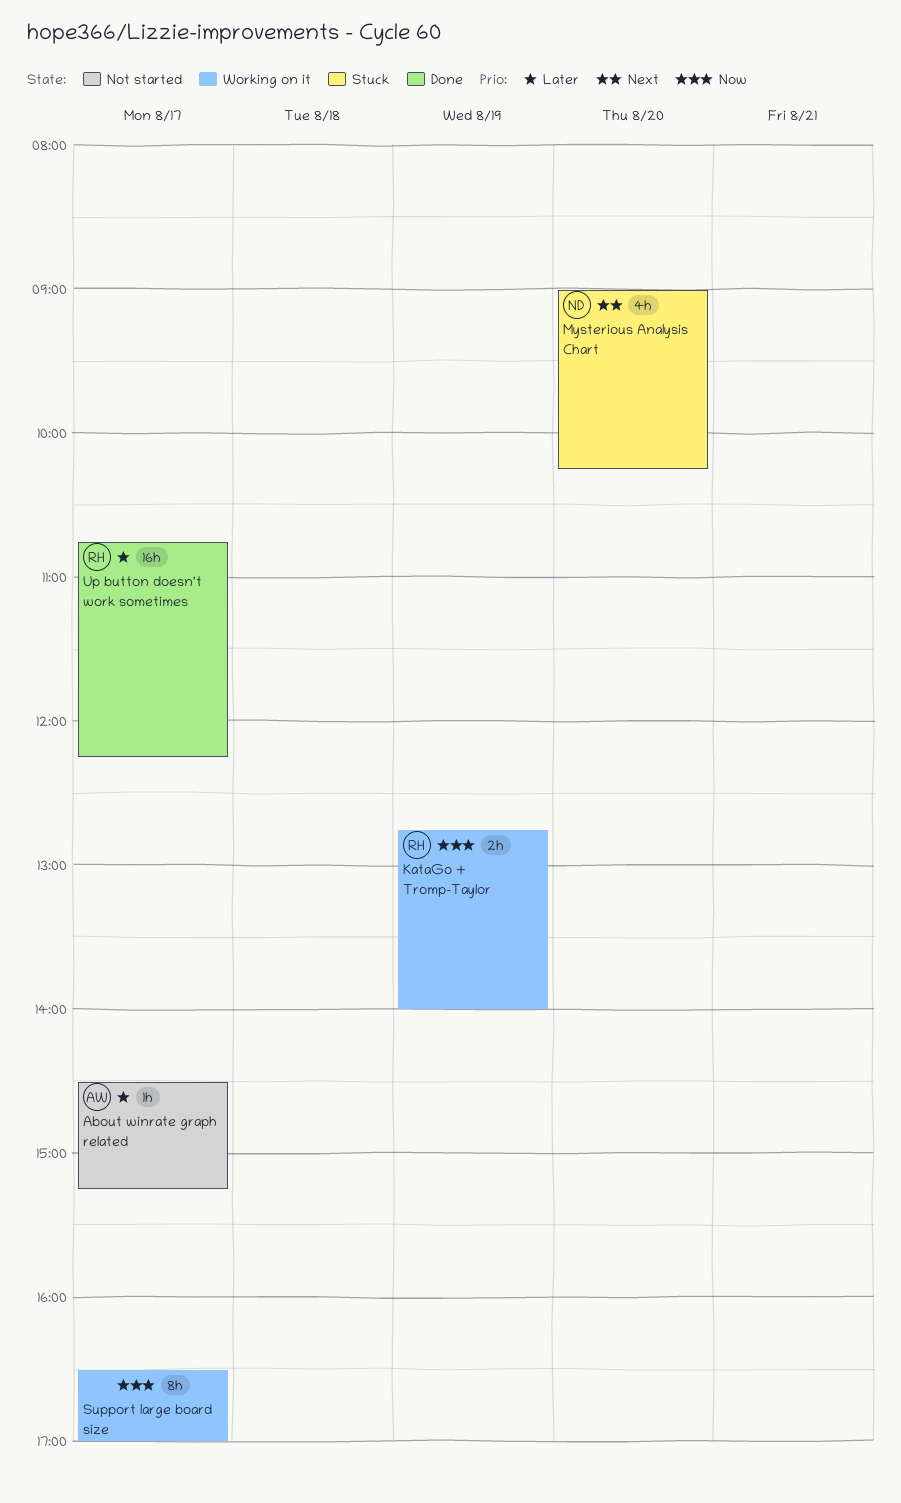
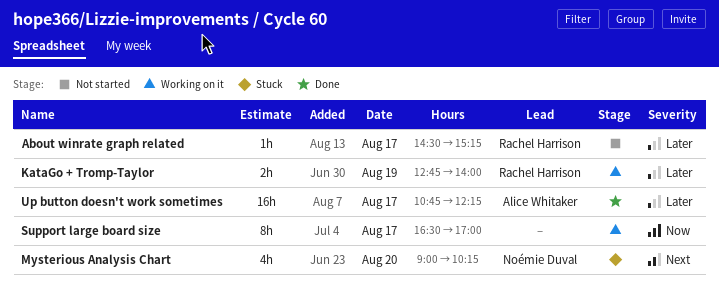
About winrate graph related, owner: Alice Whitaker -> Rachel Harrison
KataGo + Tromp-Taylor, priority: Now -> Later
Up button doesn't work sometimes, owner: Rachel Harrison -> Alice Whitaker

